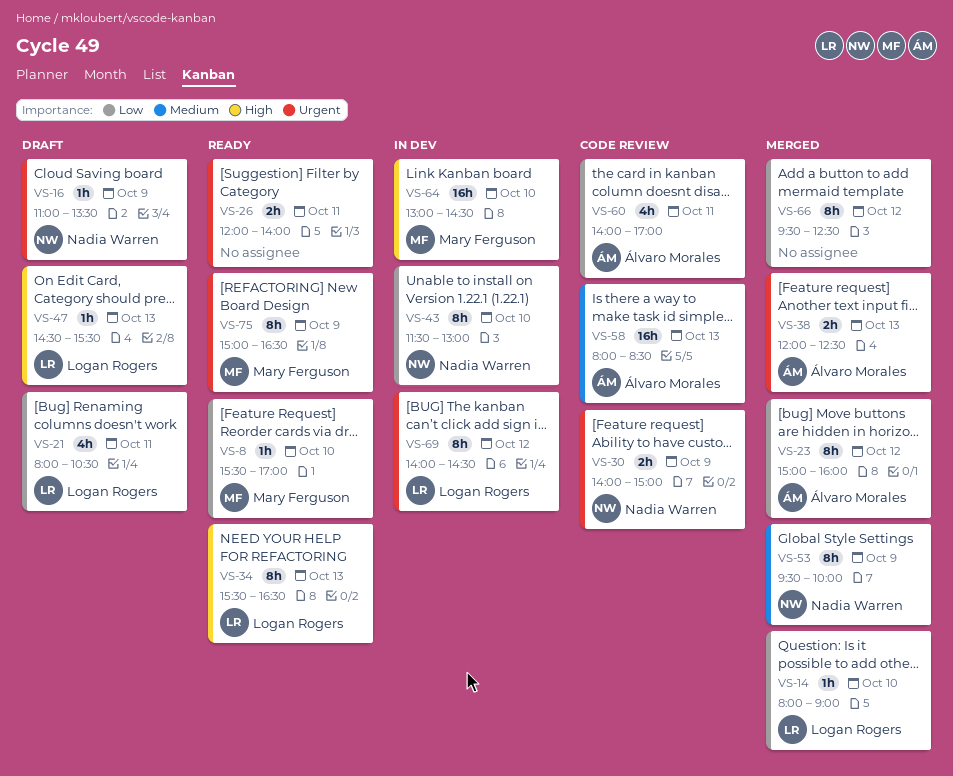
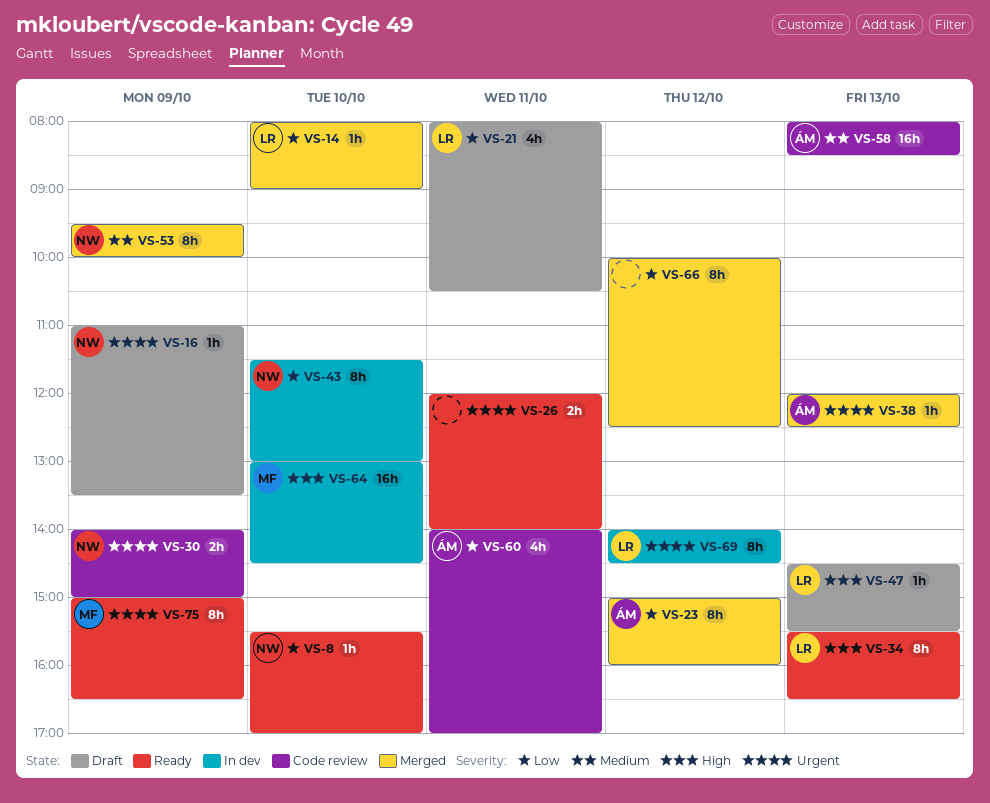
VS-8, owner: Mary Ferguson -> Nadia Warren
VS-38, estimate: 2h -> 1h
VS-66, begins: 09:30 -> 10:00

